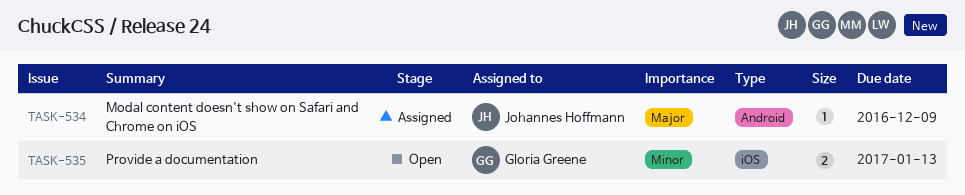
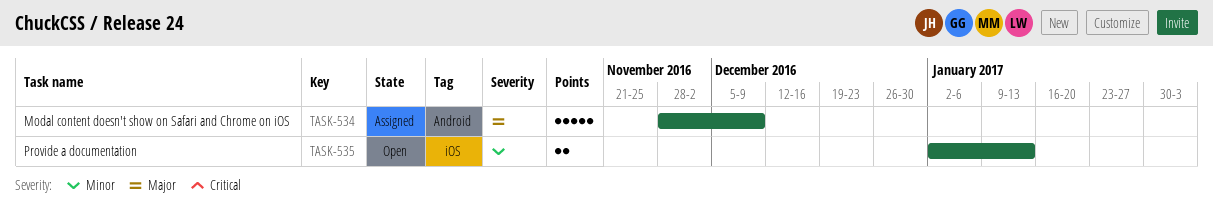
TASK-534, estimate: 1 -> 5

